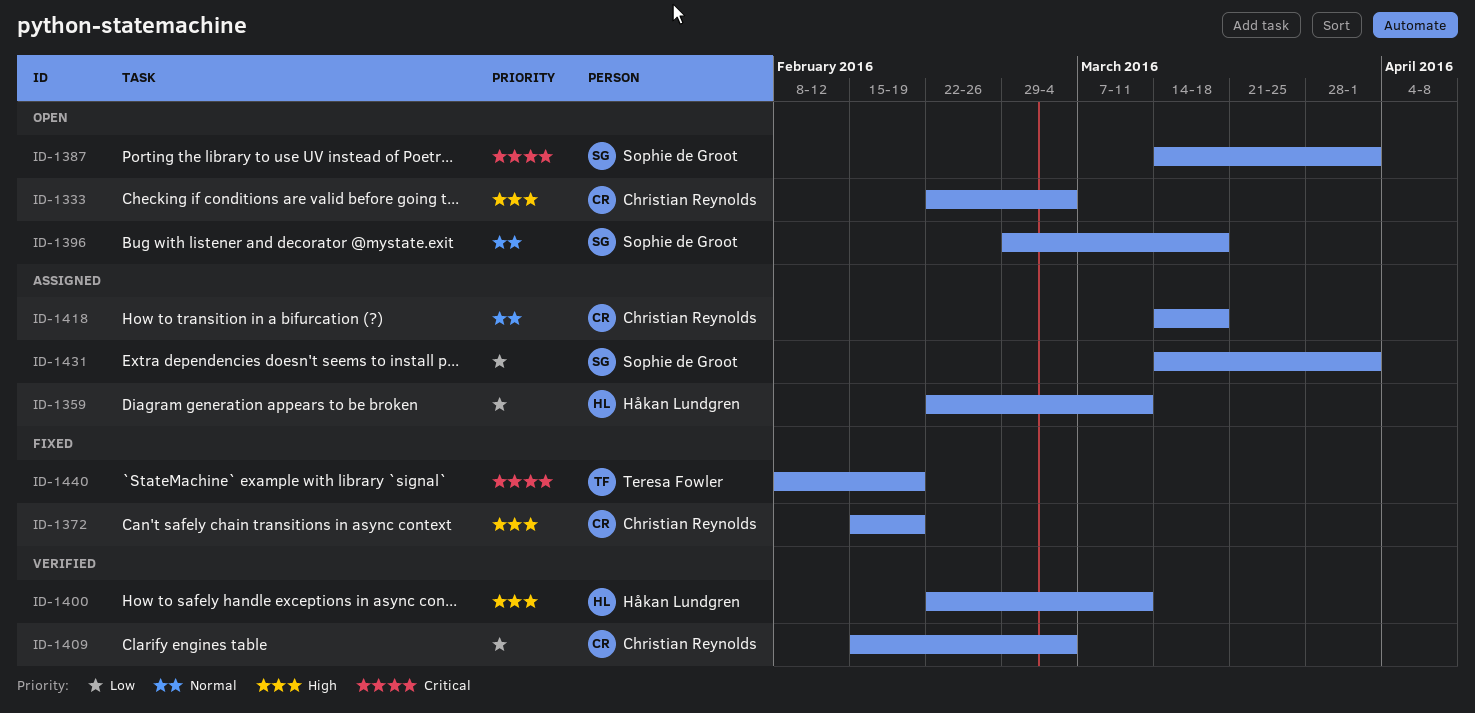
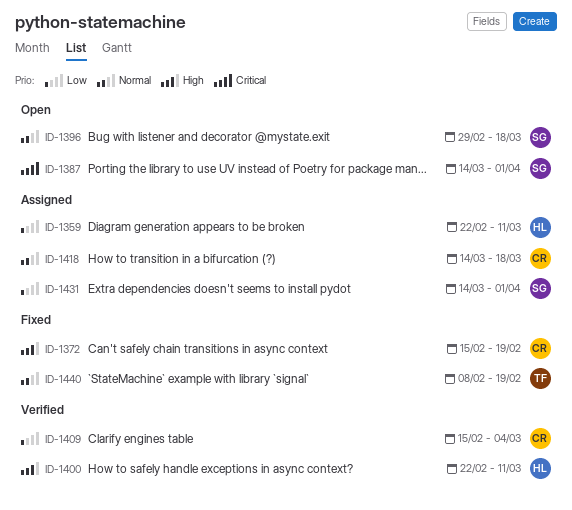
ID-1333: present -> none
ID-1440, priority: Critical -> Normal

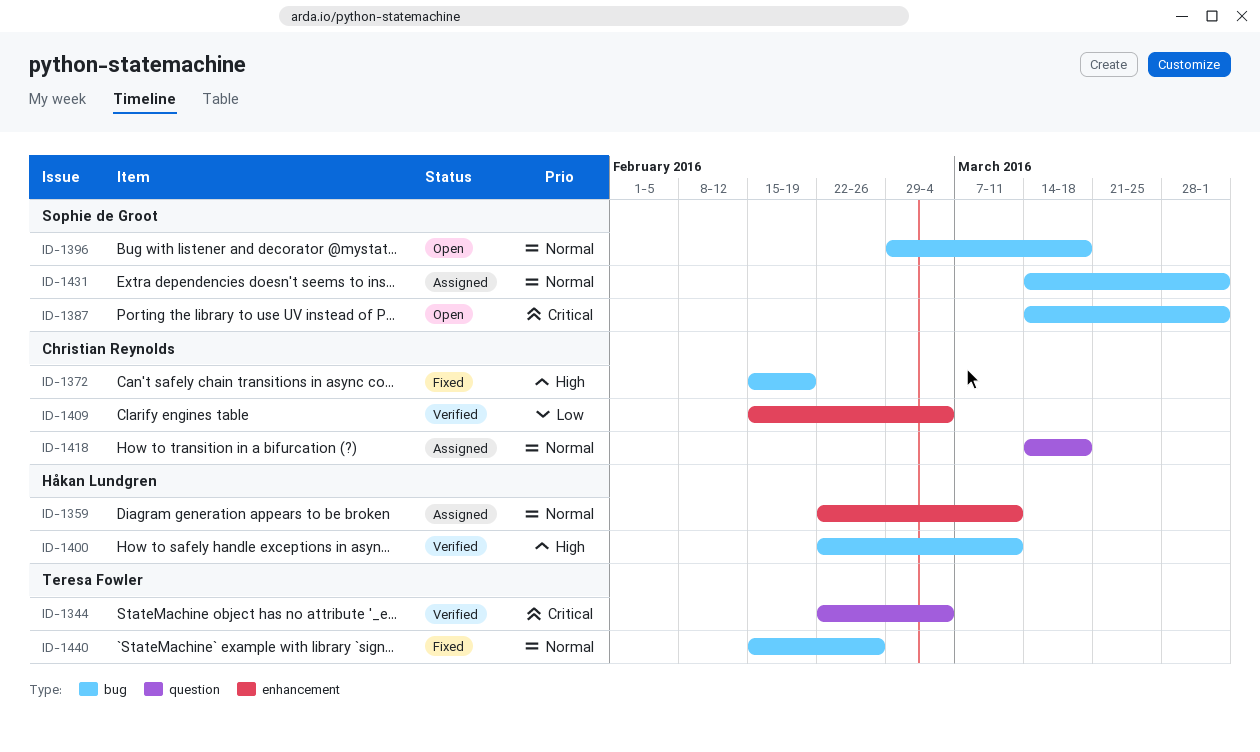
ID-1344: none -> present
ID-1359, priority: Low -> Normal
ID-1431, priority: Low -> Normal
ID-1440, start: Feb 8 -> Feb 15
ID-1440, due: Feb 19 -> Feb 26

